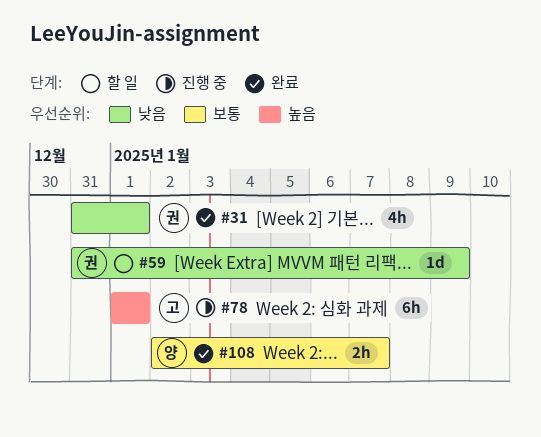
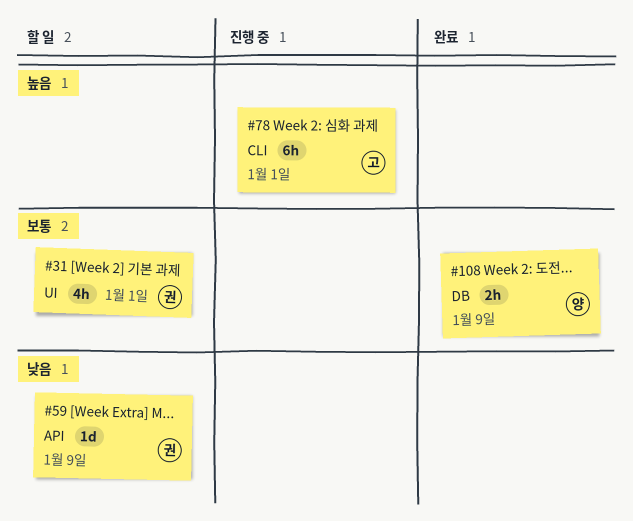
#31, status: 완료 -> 할 일
#31, priority: 낮음 -> 보통
#108, due: Jan 7 -> Jan 9

